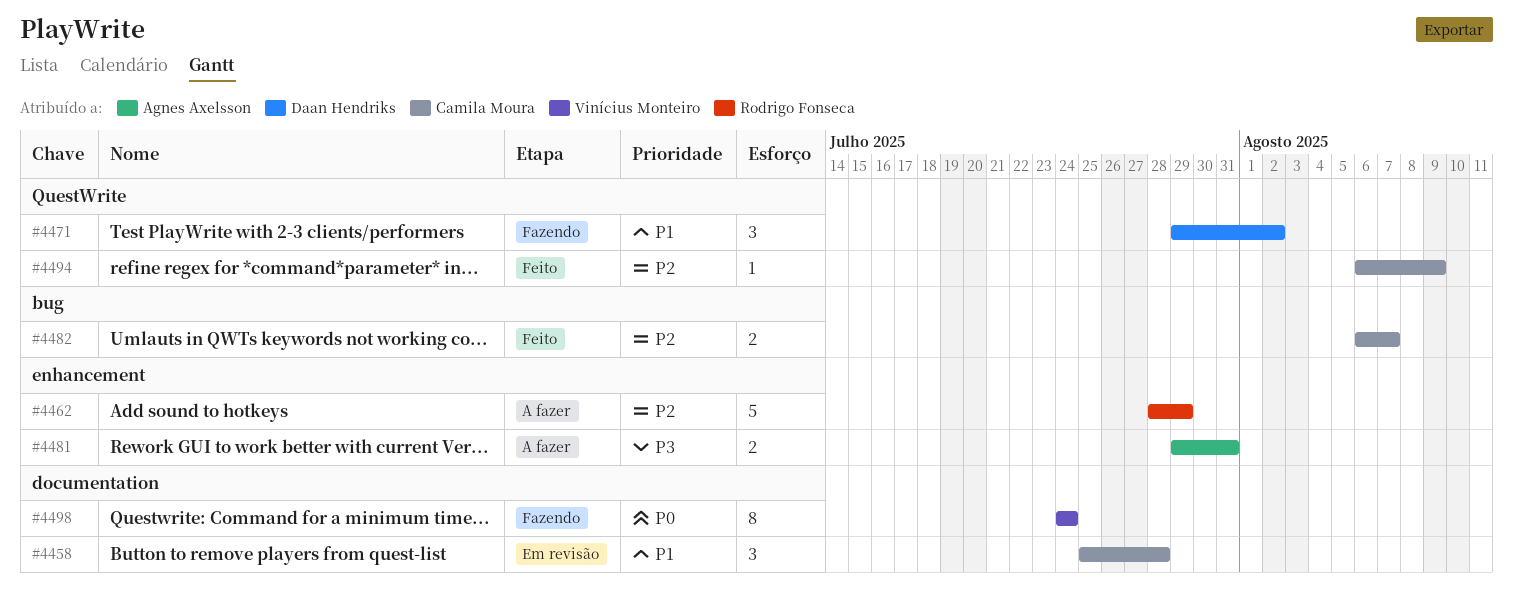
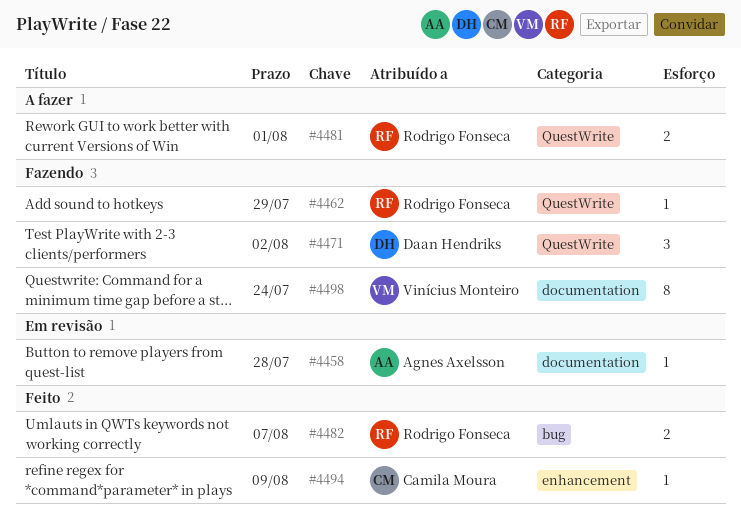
#4458, owner: Camila Moura -> Agnes Axelsson
#4458, estimate: 3 -> 1
#4462, status: A fazer -> Fazendo
#4462, label: enhancement -> QuestWrite
#4462, estimate: 5 -> 1
#4481, owner: Agnes Axelsson -> Rodrigo Fonseca
#4481, label: enhancement -> QuestWrite
#4481, due: Jul 31 -> Aug 1
#4482, owner: Camila Moura -> Rodrigo Fonseca
#4494, label: QuestWrite -> enhancement

